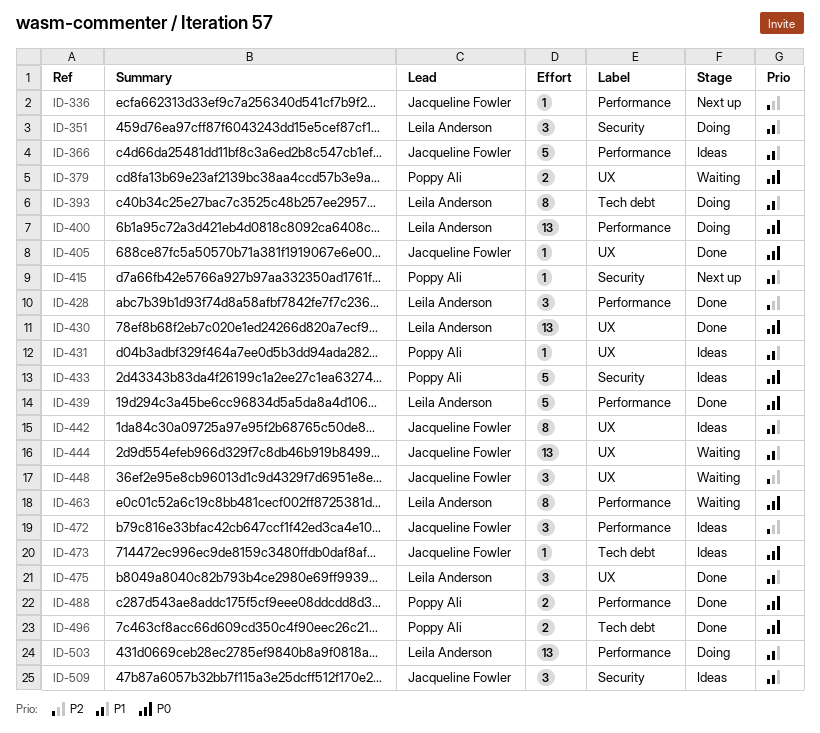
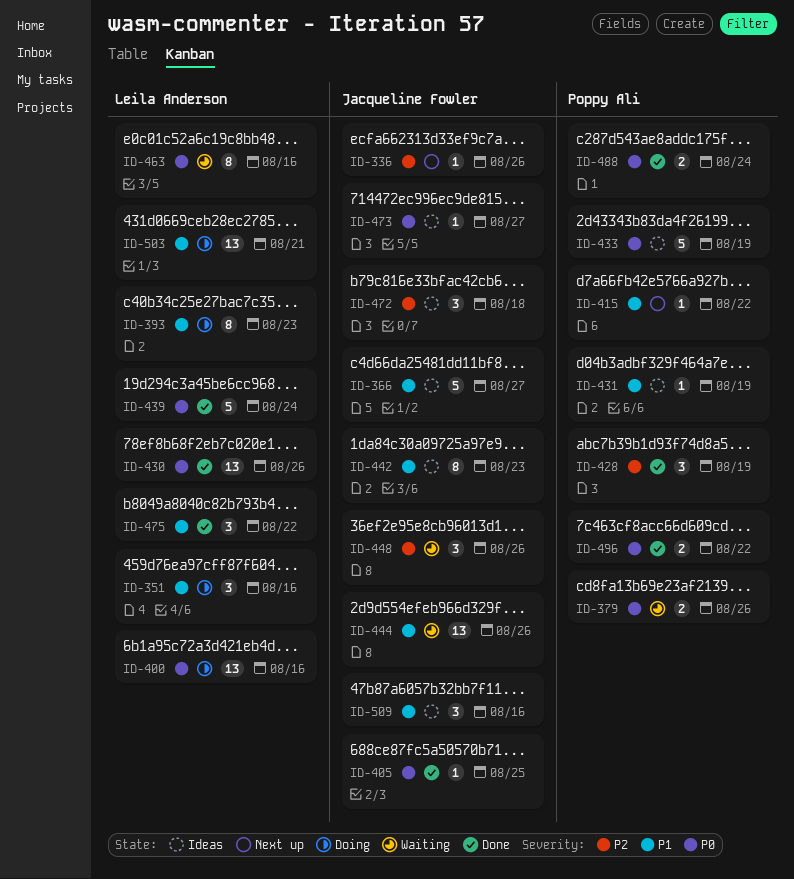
ID-428, owner: Leila Anderson -> Poppy Ali

